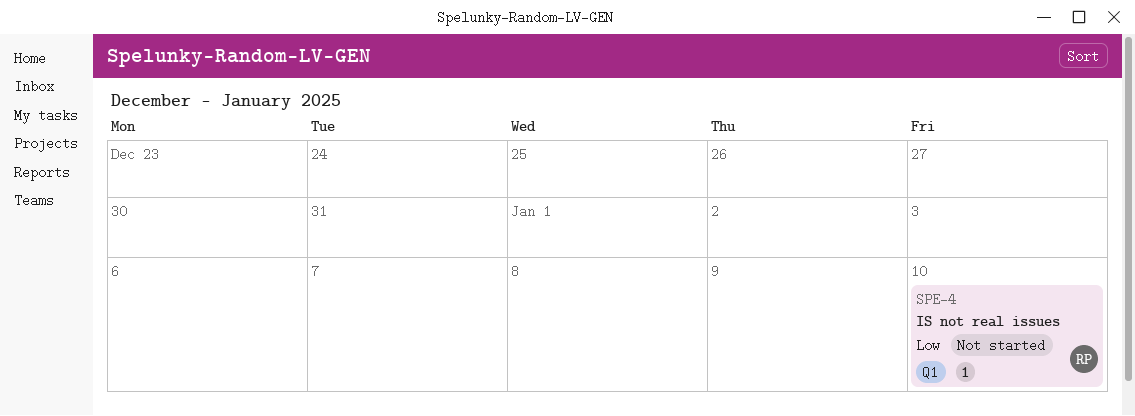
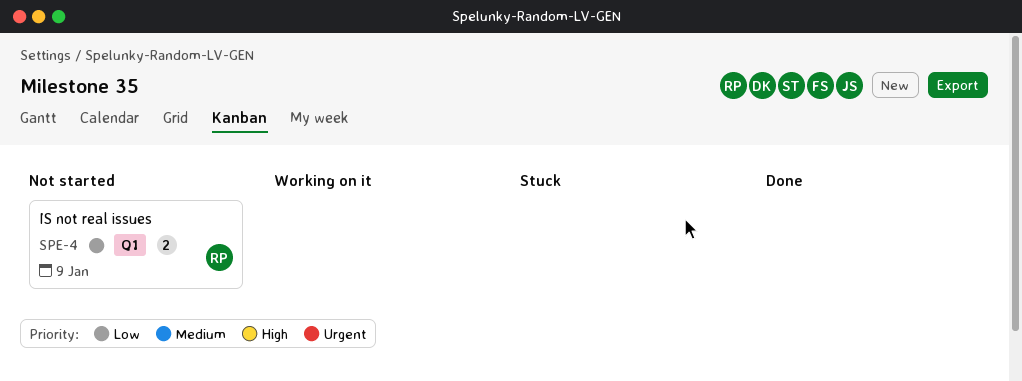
SPE-4, estimate: 1 -> 2
SPE-4, due: Jan 10 -> Jan 9

